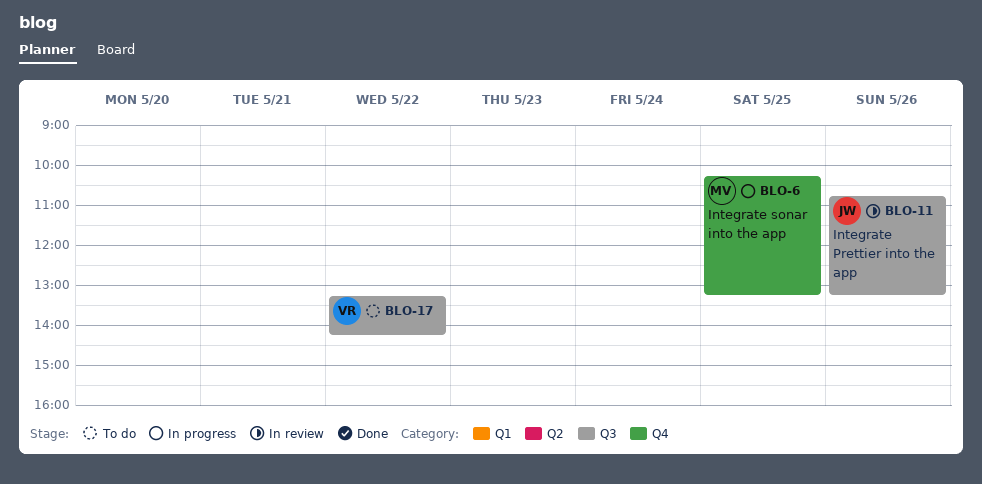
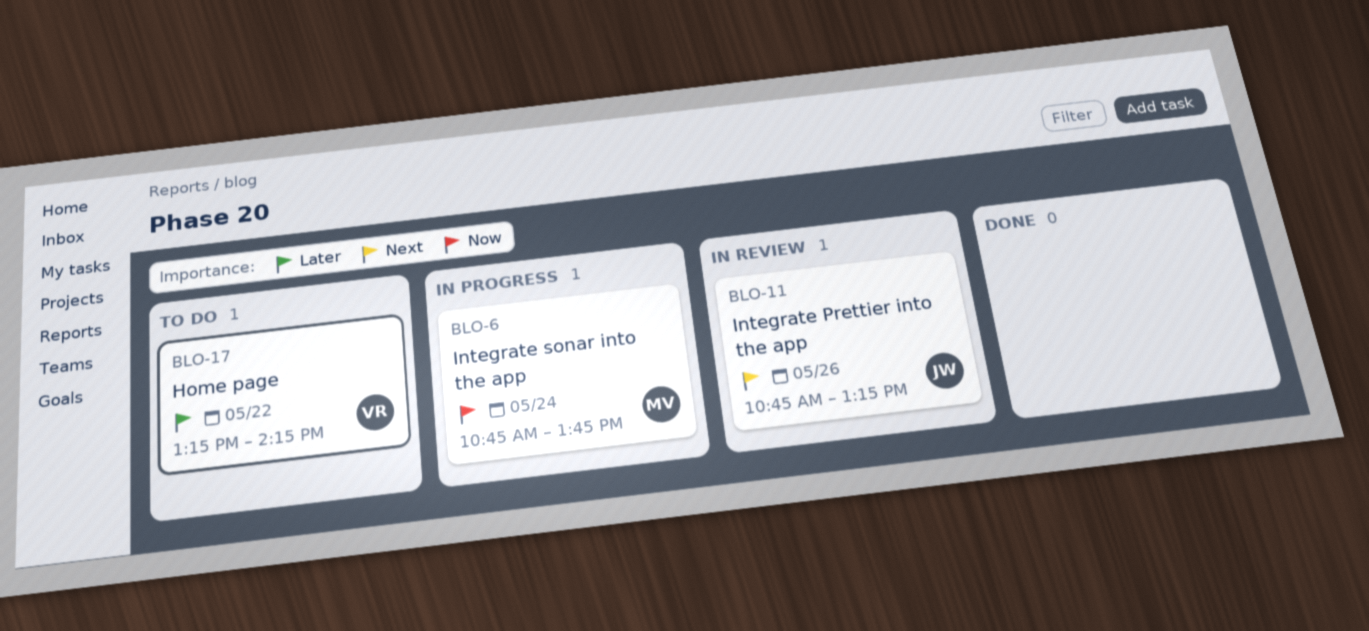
BLO-6, day: May 25 -> May 24
BLO-6, begins: 10:15 -> 10:45
BLO-6, ends: 13:15 -> 13:45

